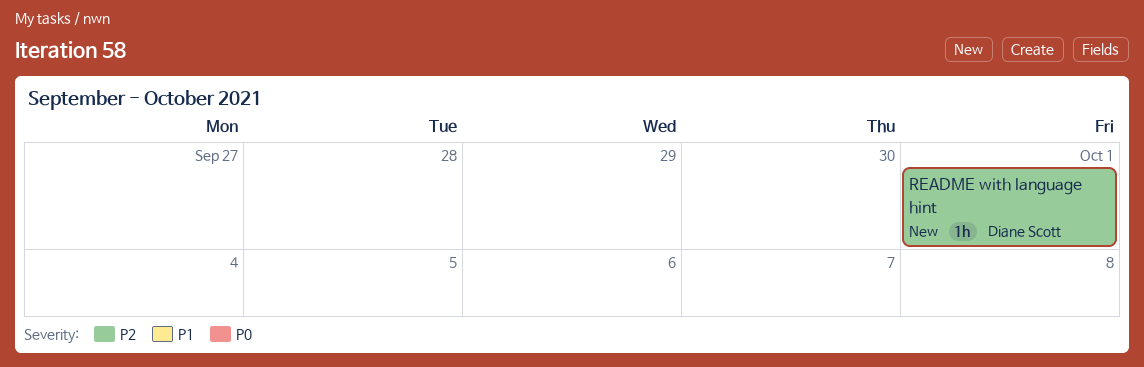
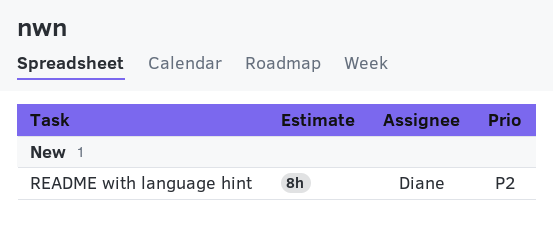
README with language hint, estimate: 1h -> 8h

